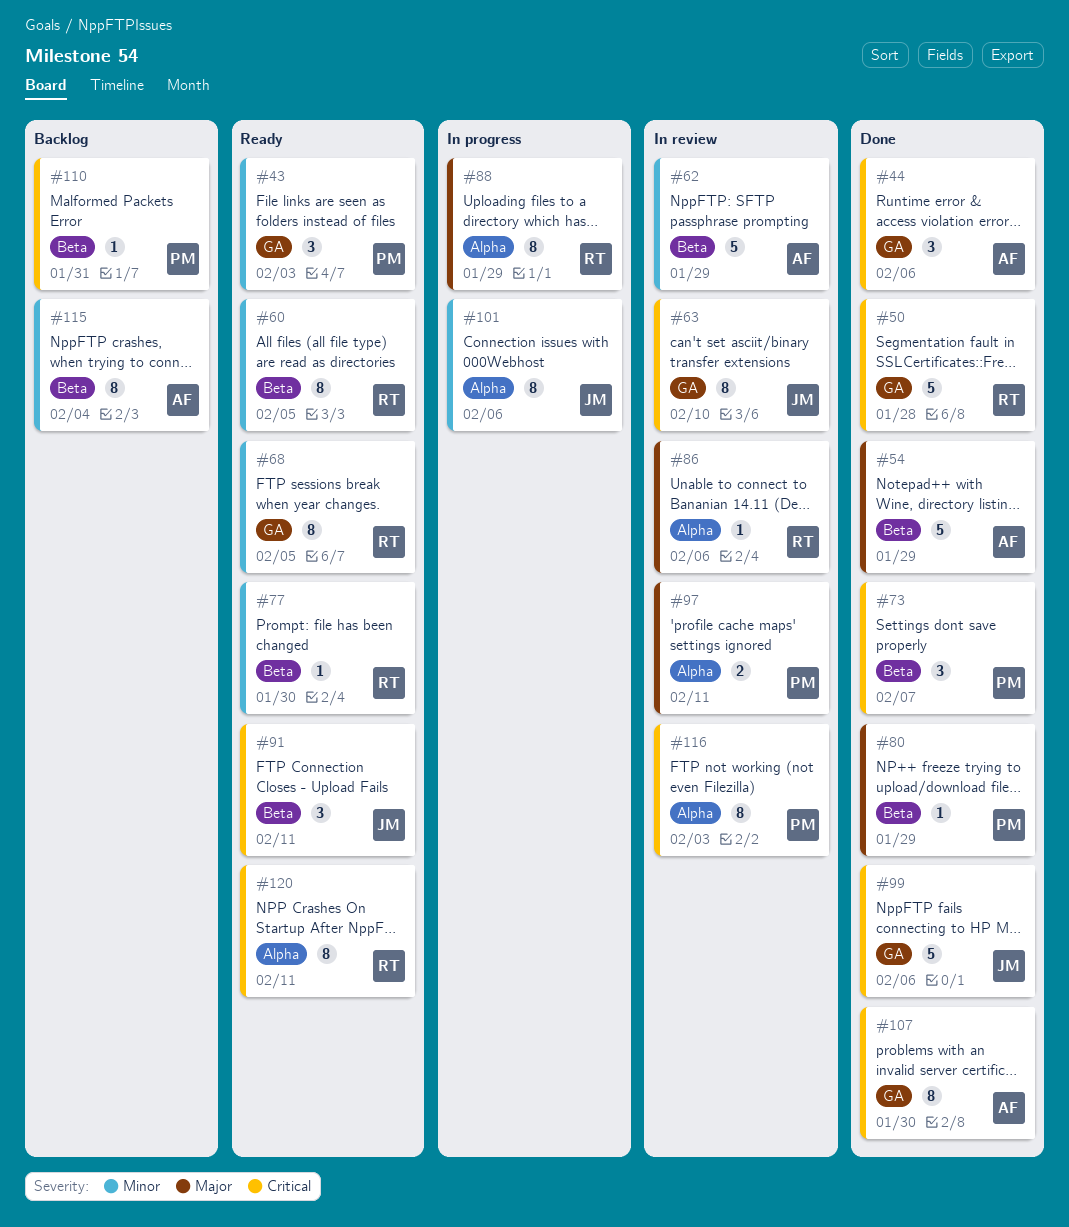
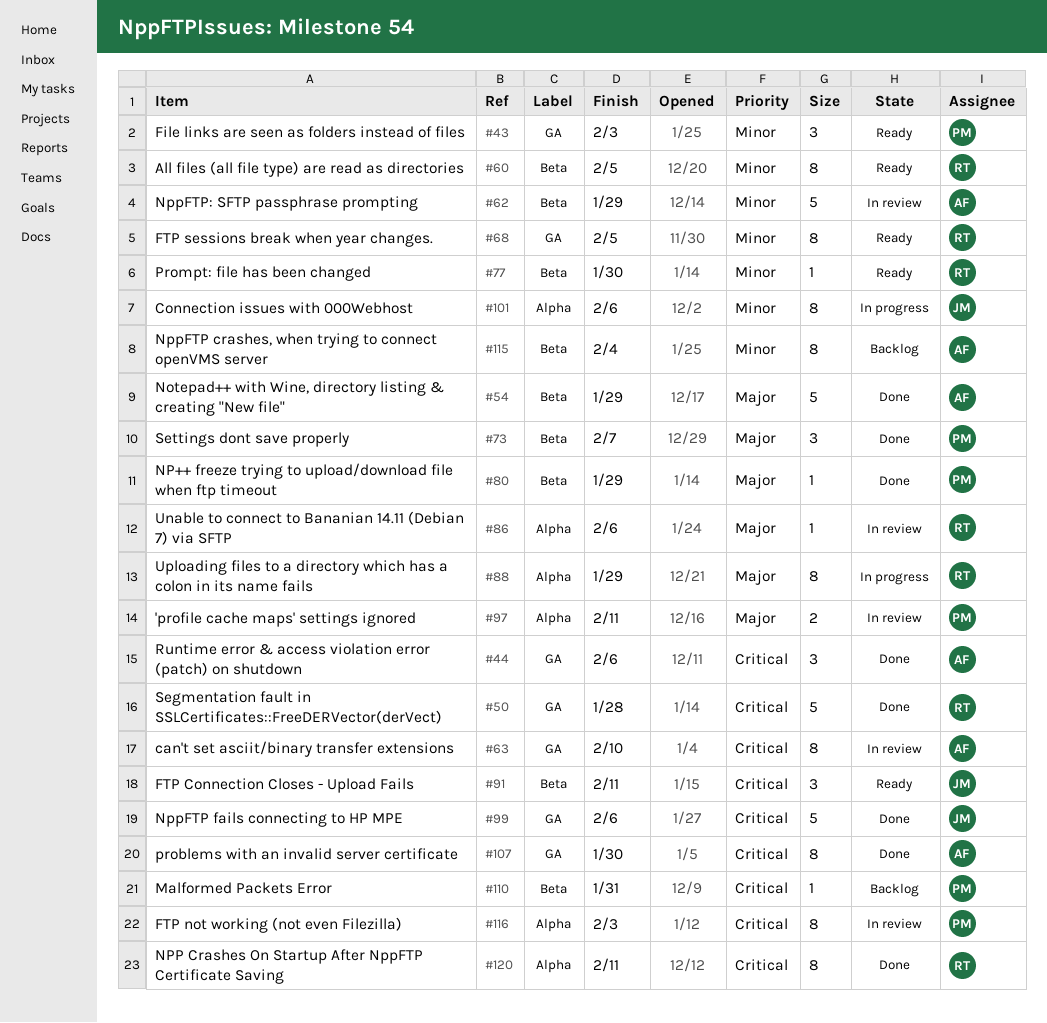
#63, owner: JM -> AF
#73, priority: Critical -> Major
#120, status: Ready -> Done

